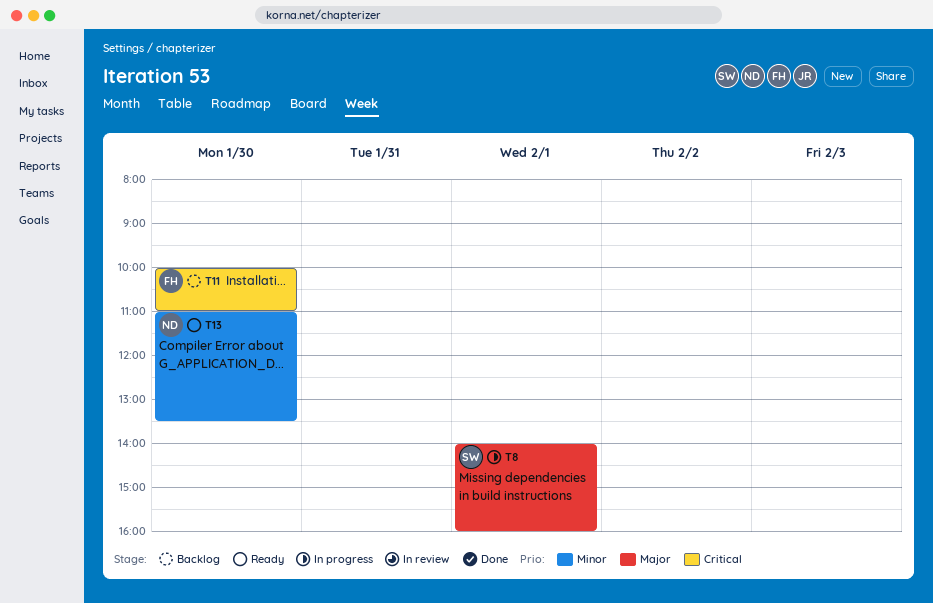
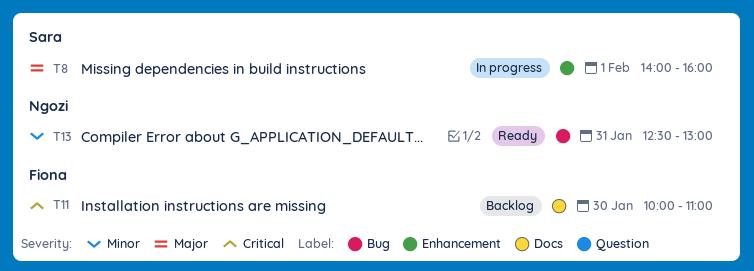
T13, day: Jan 30 -> Jan 31
T13, begins: 11:00 -> 12:30
T13, ends: 13:30 -> 13:00

